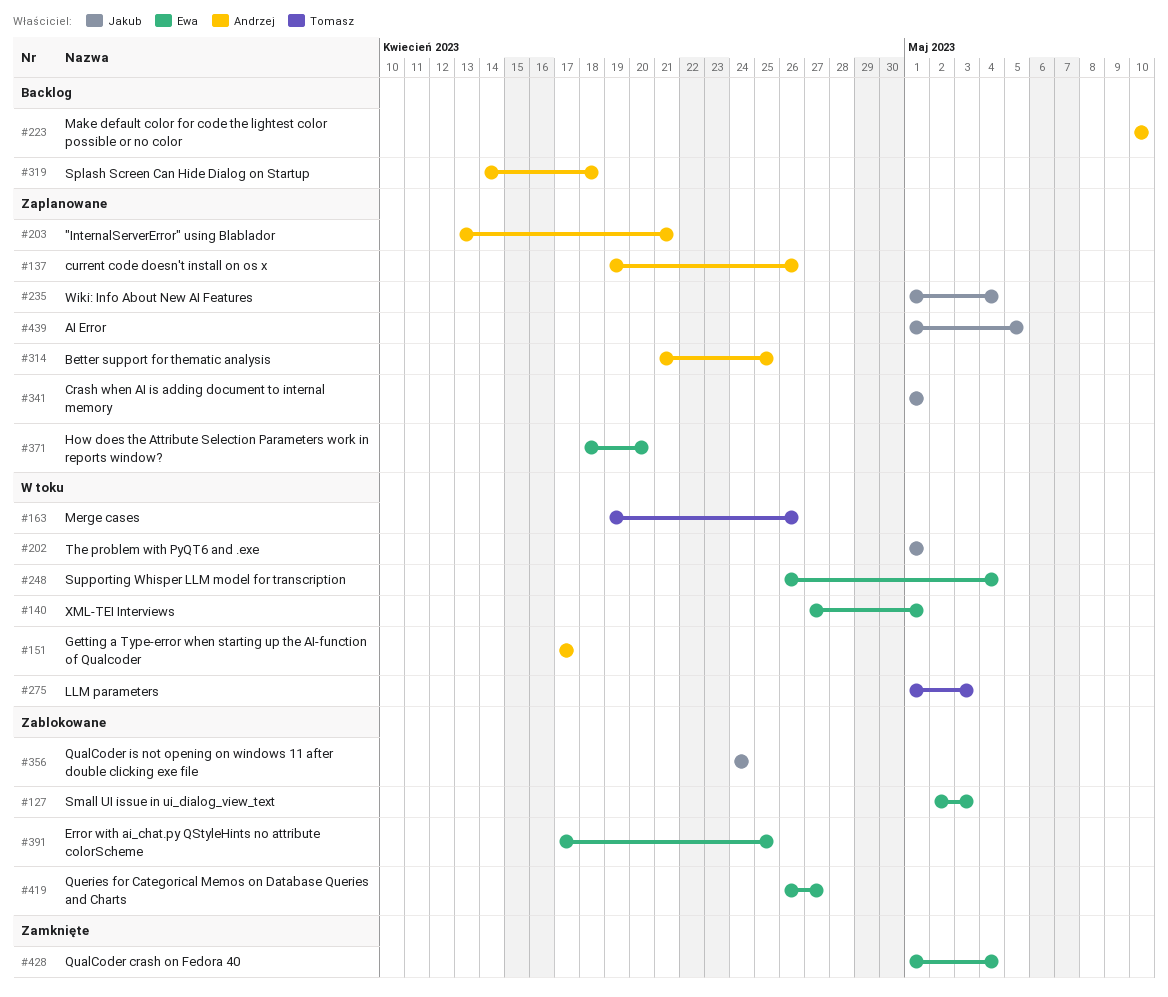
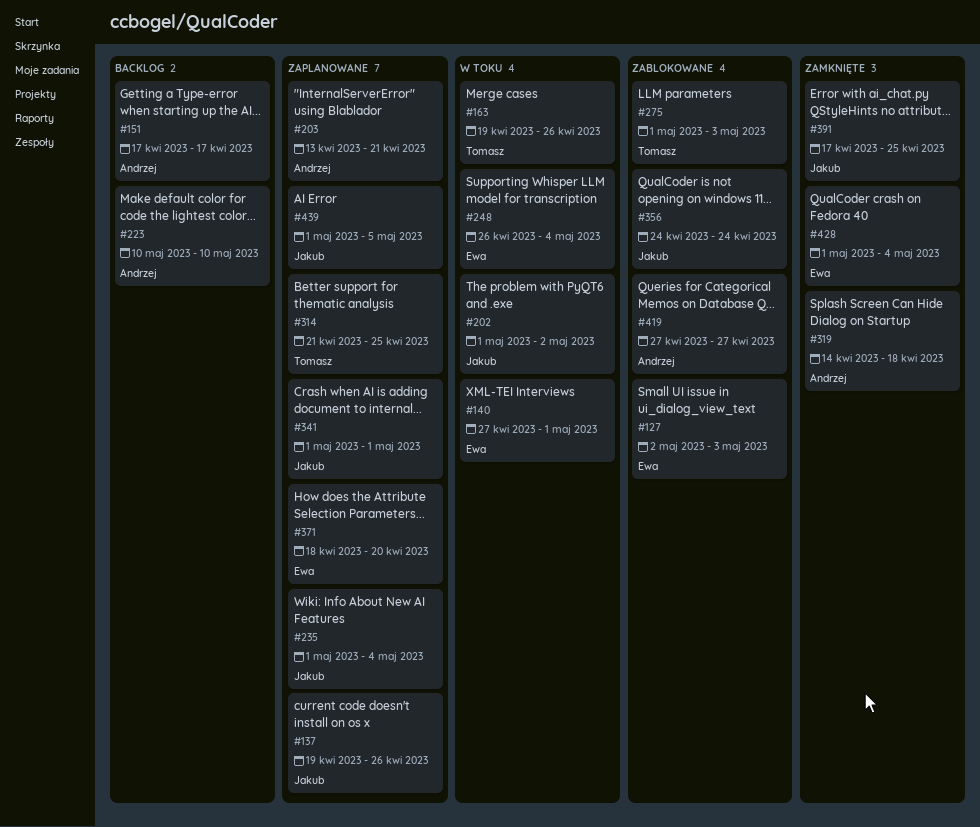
#137, owner: Andrzej -> Jakub
#151, status: W toku -> Backlog
#202, due: May 1 -> May 2
#275, status: W toku -> Zablokowane
#314, owner: Andrzej -> Tomasz
#319, status: Backlog -> Zamknięte
#391, status: Zablokowane -> Zamknięte
#391, owner: Ewa -> Jakub
#419, owner: Ewa -> Andrzej
#419, start: Apr 26 -> Apr 27

